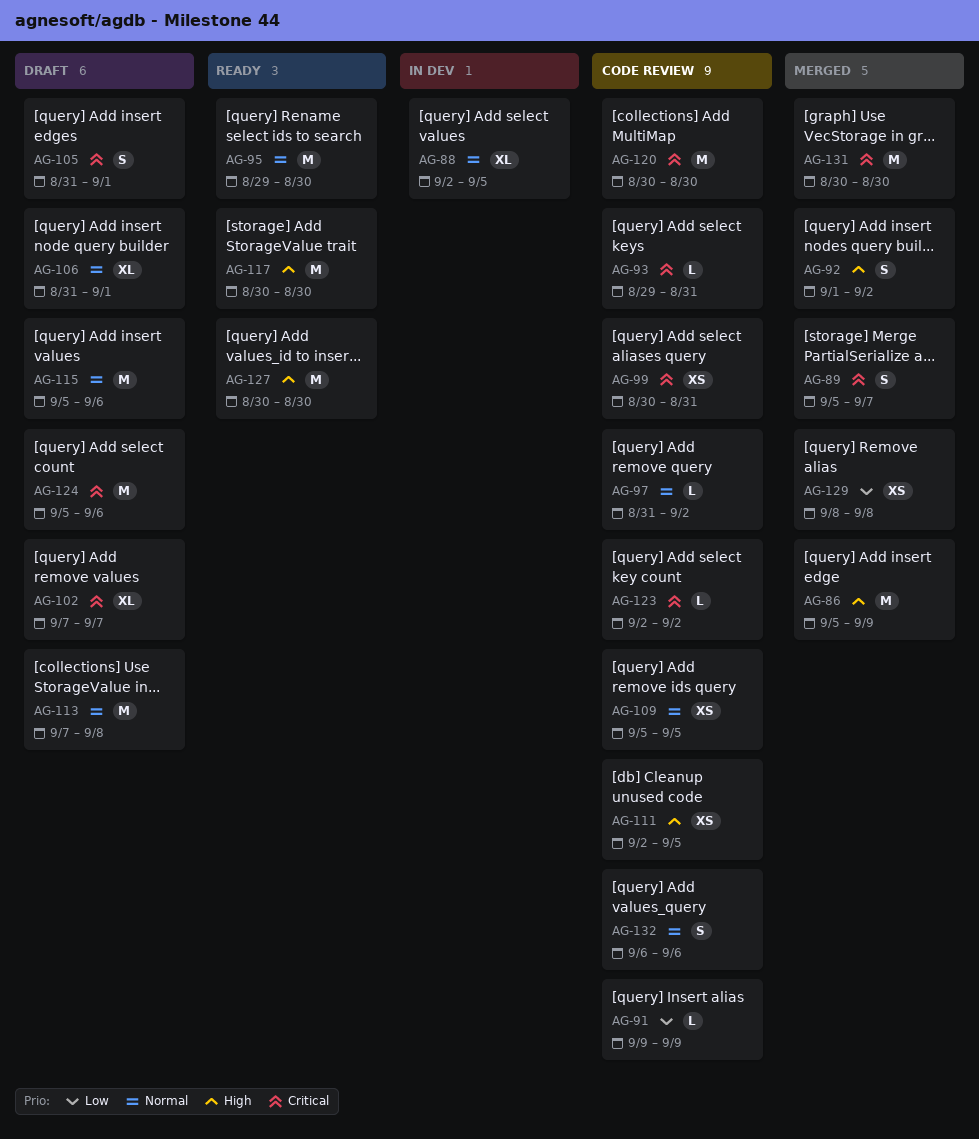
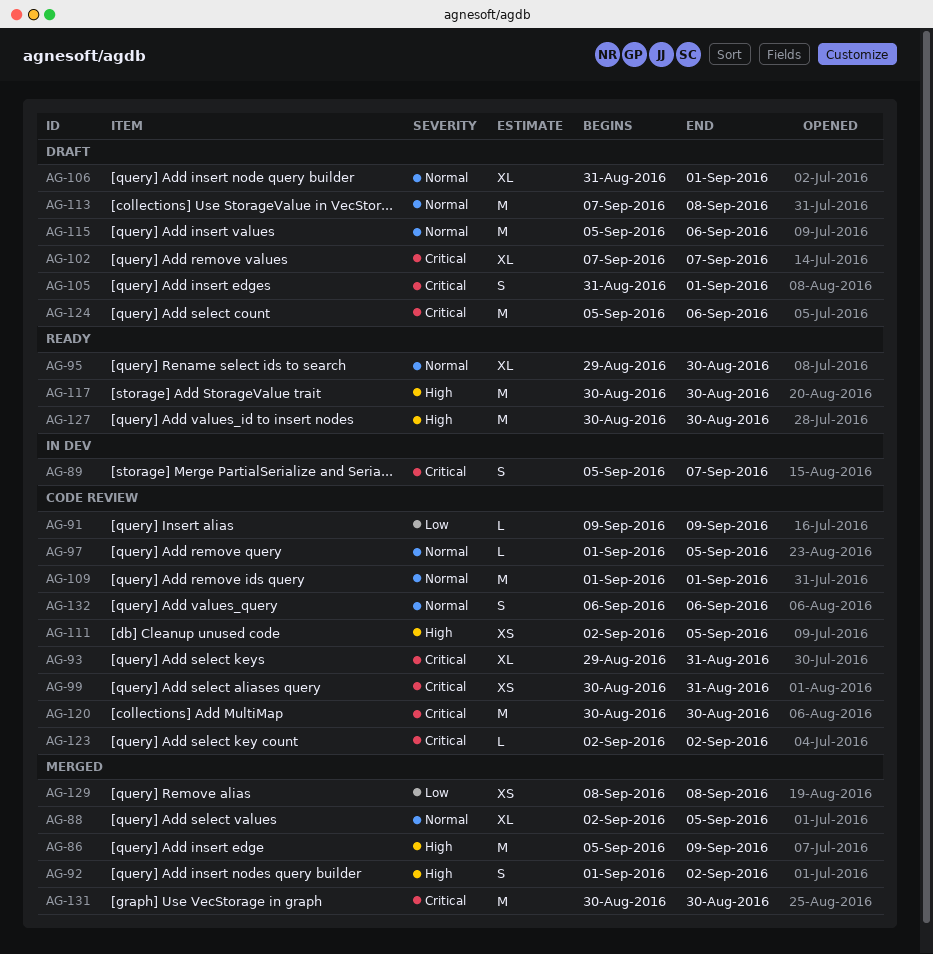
AG-88, status: In dev -> Merged
AG-89, status: Merged -> In dev
AG-93, estimate: L -> XL
AG-95, estimate: M -> XL
AG-97, start: Aug 31 -> Sep 1
AG-97, due: Sep 2 -> Sep 5
AG-109, estimate: XS -> M
AG-109, start: Sep 5 -> Sep 1
AG-109, due: Sep 5 -> Sep 1

